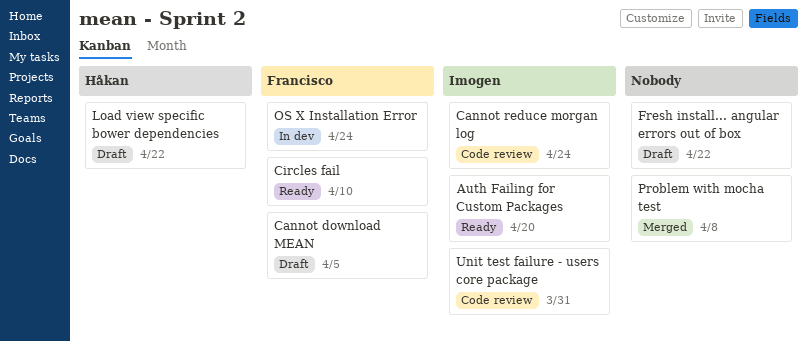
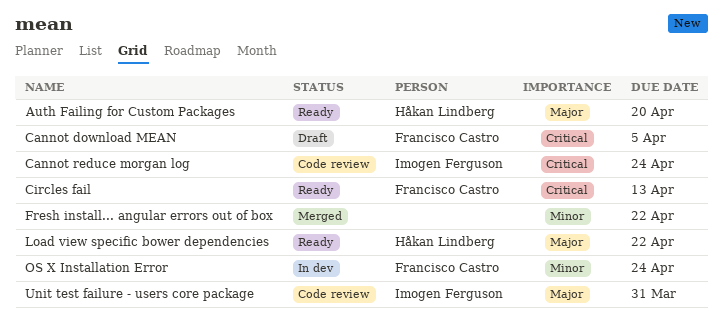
Auth Failing for Custom Packages, owner: Imogen Ferguson -> Håkan Lindberg
Circles fail, due: Apr 10 -> Apr 13
Fresh install... angular errors out of box, status: Draft -> Merged
Load view specific bower dependencies, status: Draft -> Ready
Problem with mocha test: present -> none

